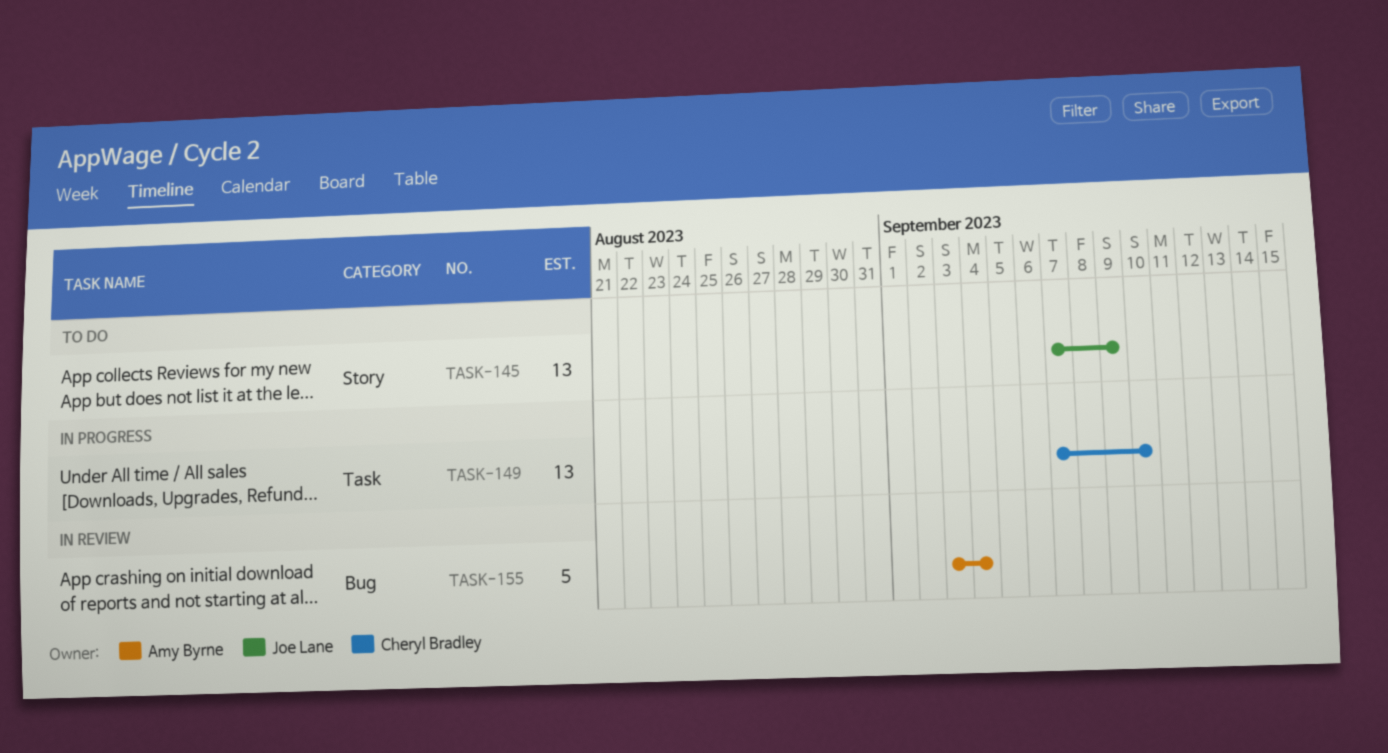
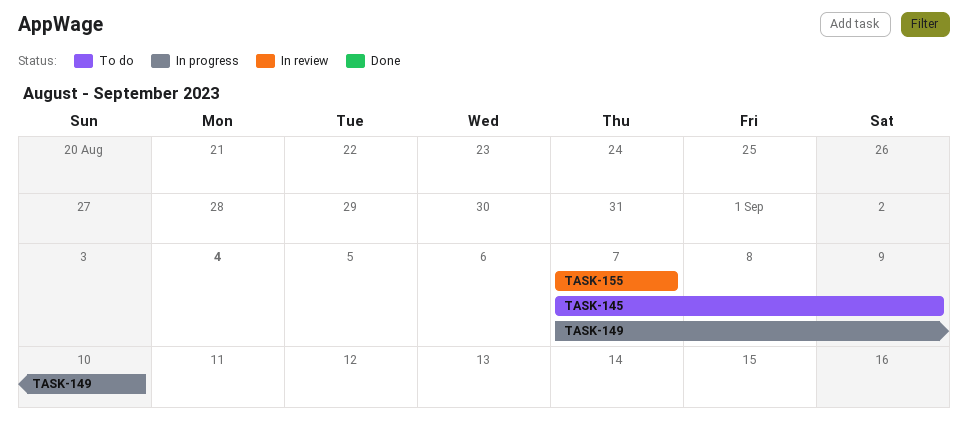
TASK-155, start: Sep 3 -> Sep 7
TASK-155, due: Sep 4 -> Sep 7

